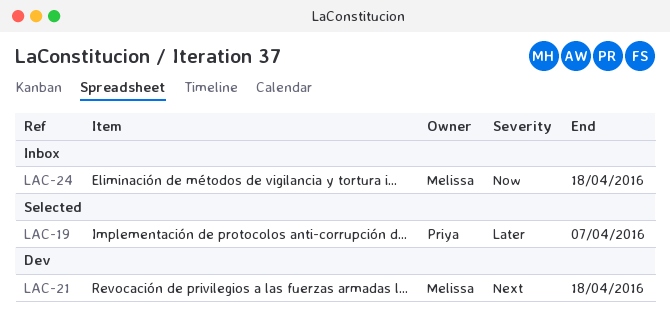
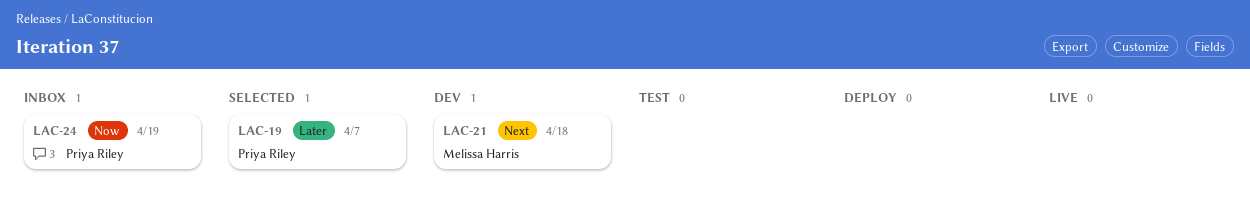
LAC-24, owner: Melissa Harris -> Priya Riley
LAC-24, due: Apr 18 -> Apr 19

